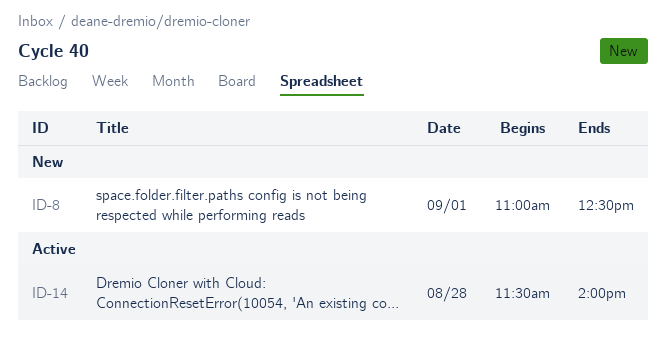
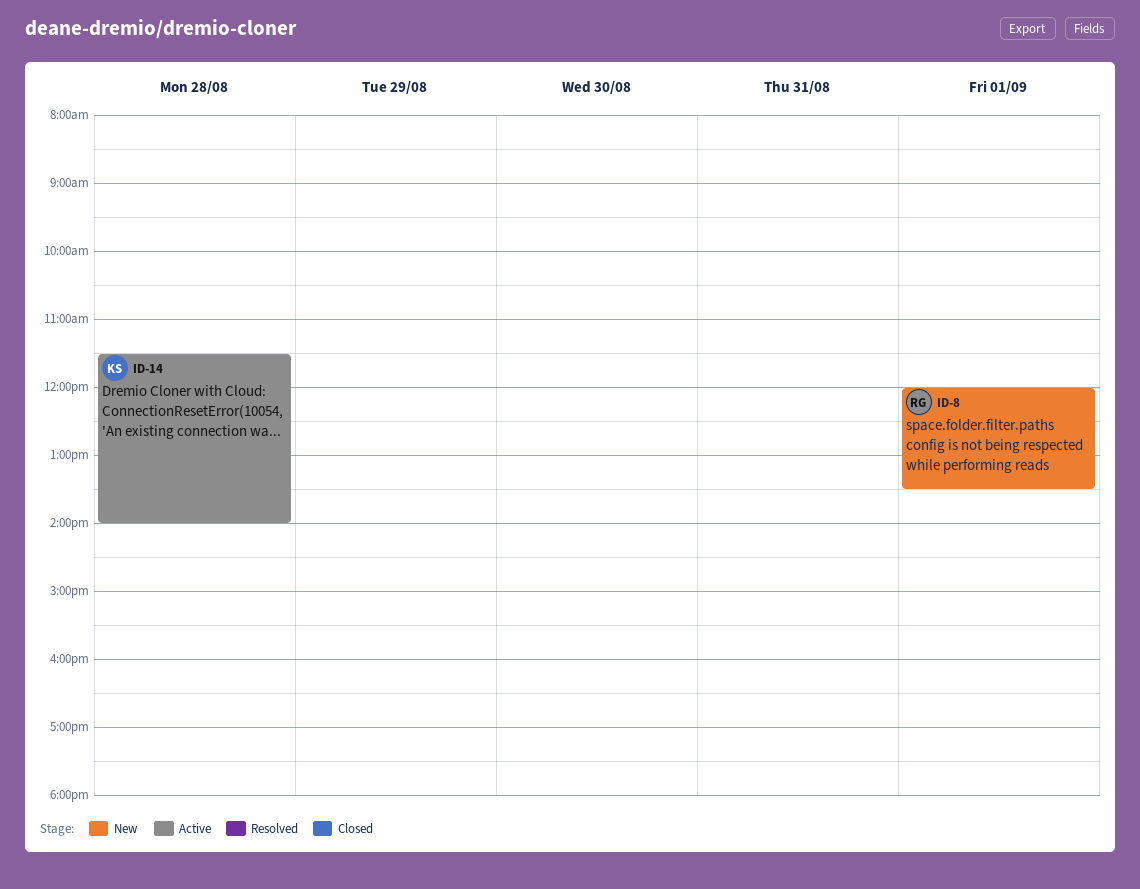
ID-8, begins: 11:00 -> 12:00
ID-8, ends: 12:30 -> 13:30

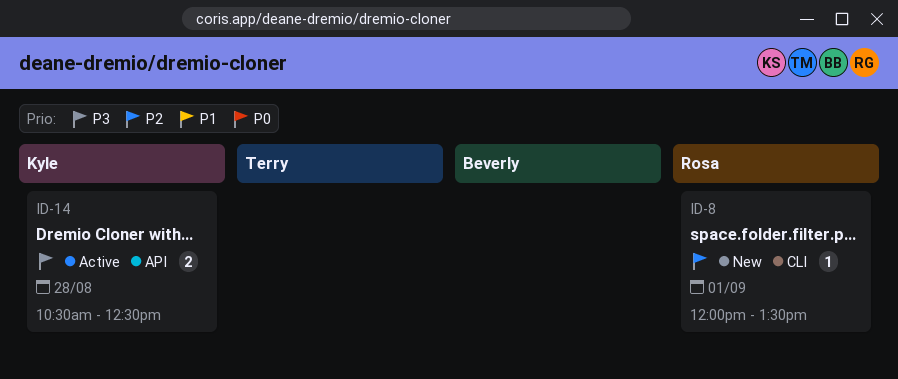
ID-14, begins: 11:30 -> 10:30
ID-14, ends: 14:00 -> 12:30

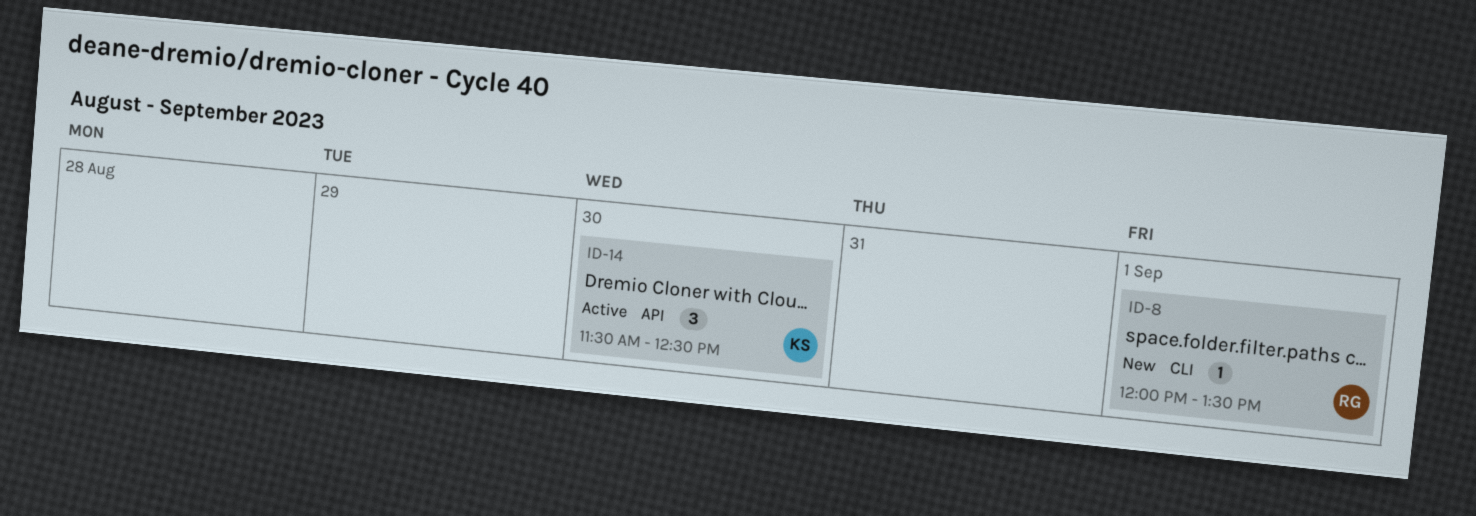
ID-14, estimate: 2 -> 3
ID-14, day: Aug 28 -> Aug 30
ID-14, begins: 10:30 -> 11:30

